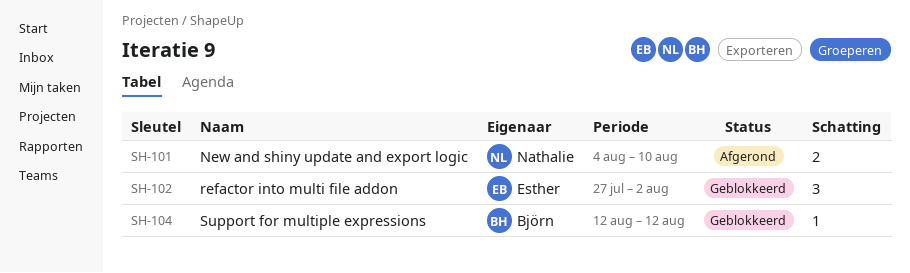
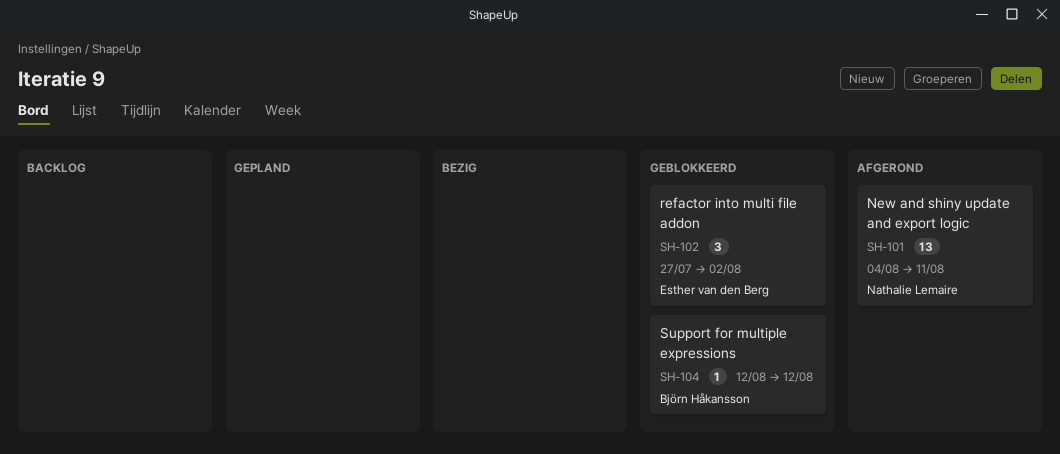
SH-101, estimate: 2 -> 13
SH-101, due: Aug 10 -> Aug 11

